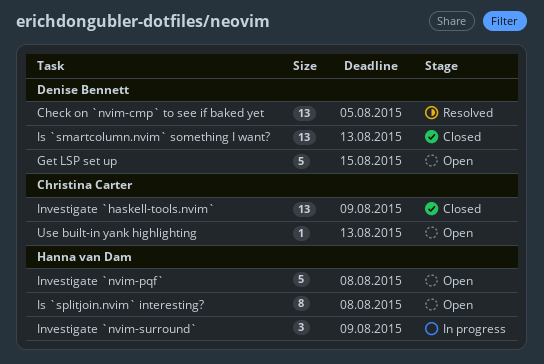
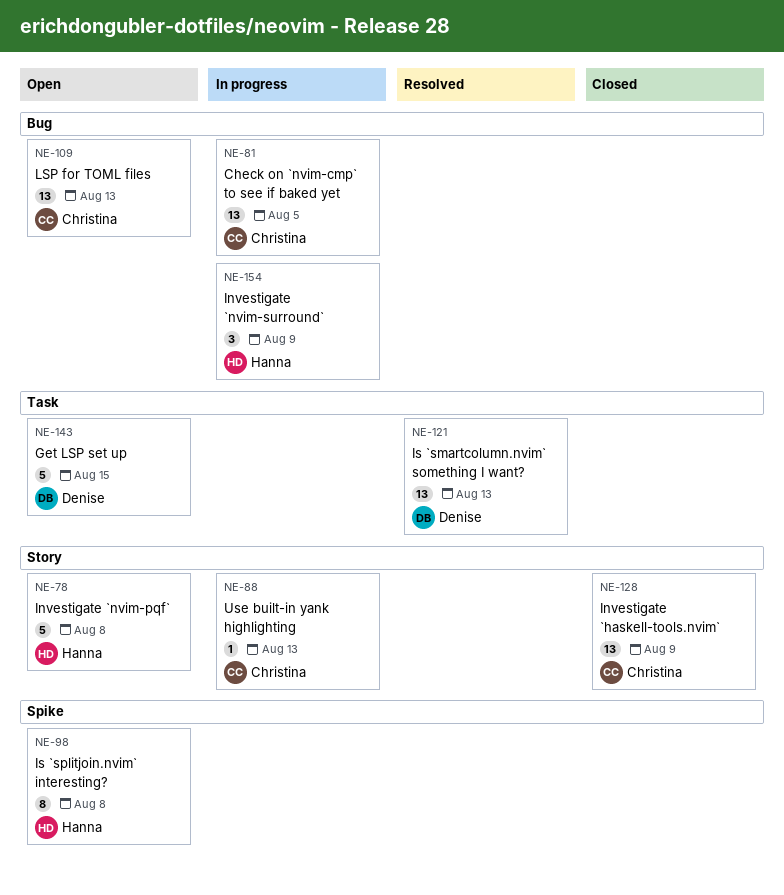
Check on `nvim-cmp` to see if baked yet, status: Resolved -> In progress
Check on `nvim-cmp` to see if baked yet, owner: Denise Bennett -> Christina Carter
Is `smartcolumn.nvim` something I want?, status: Closed -> Resolved
LSP for TOML files: none -> present
Use built-in yank highlighting, status: Open -> In progress

